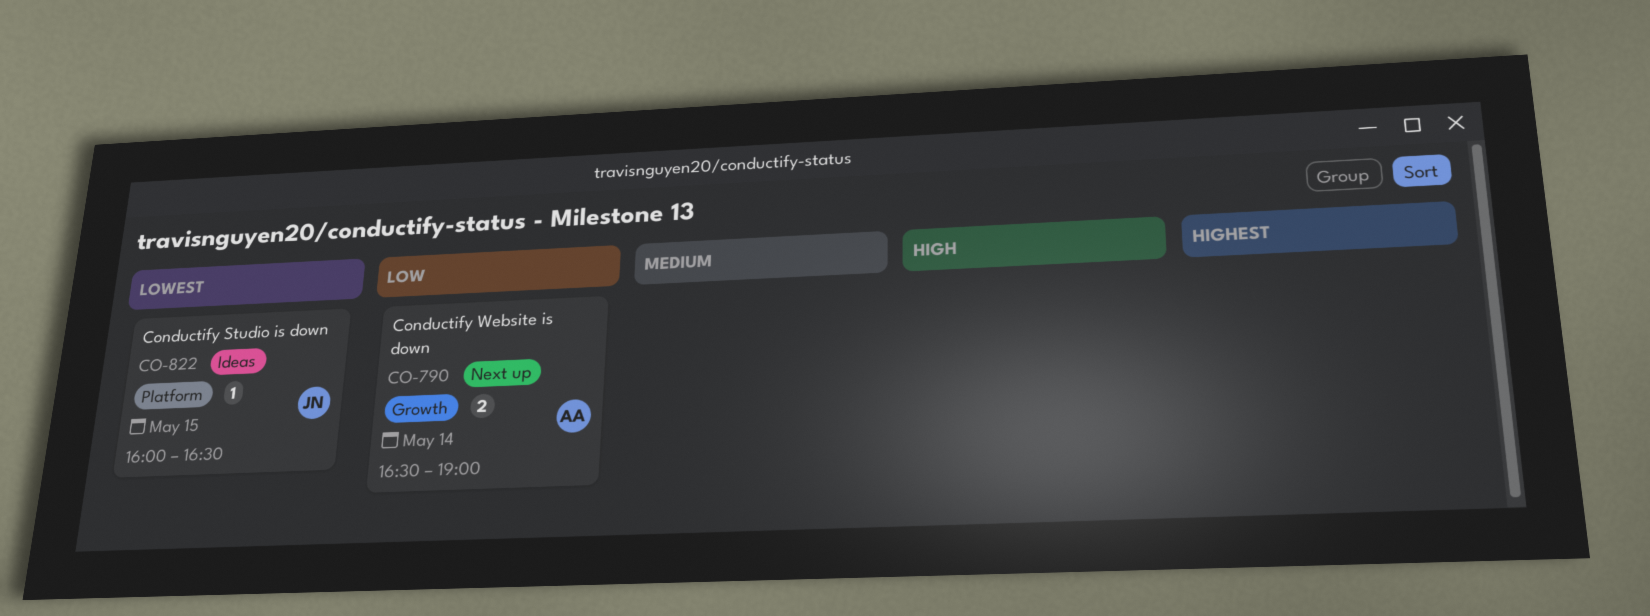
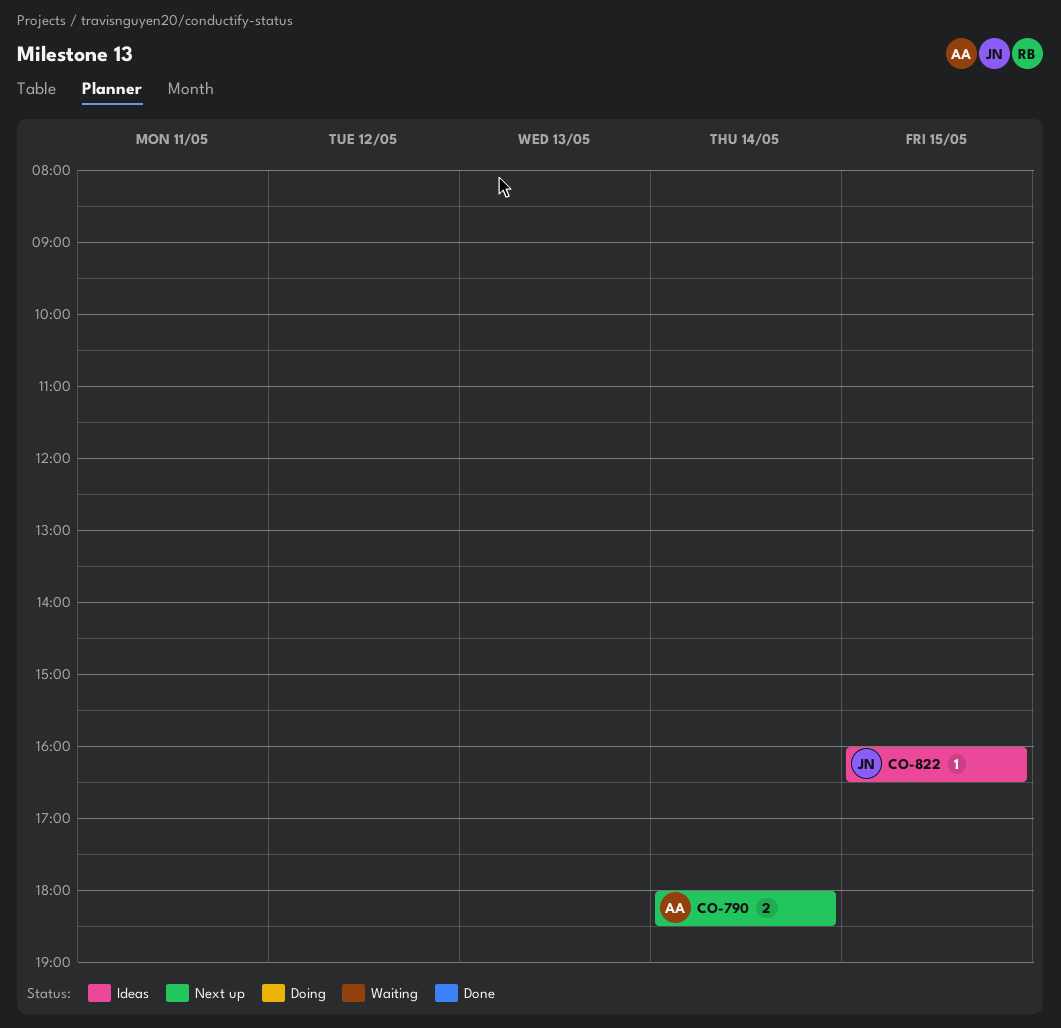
CO-790, begins: 16:30 -> 18:00
CO-790, ends: 19:00 -> 18:30

